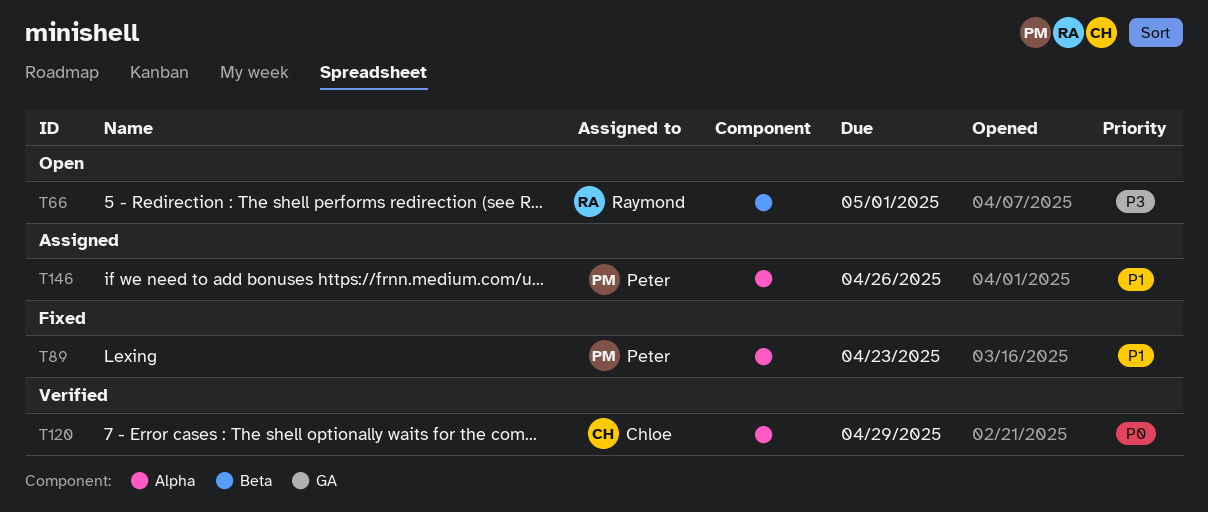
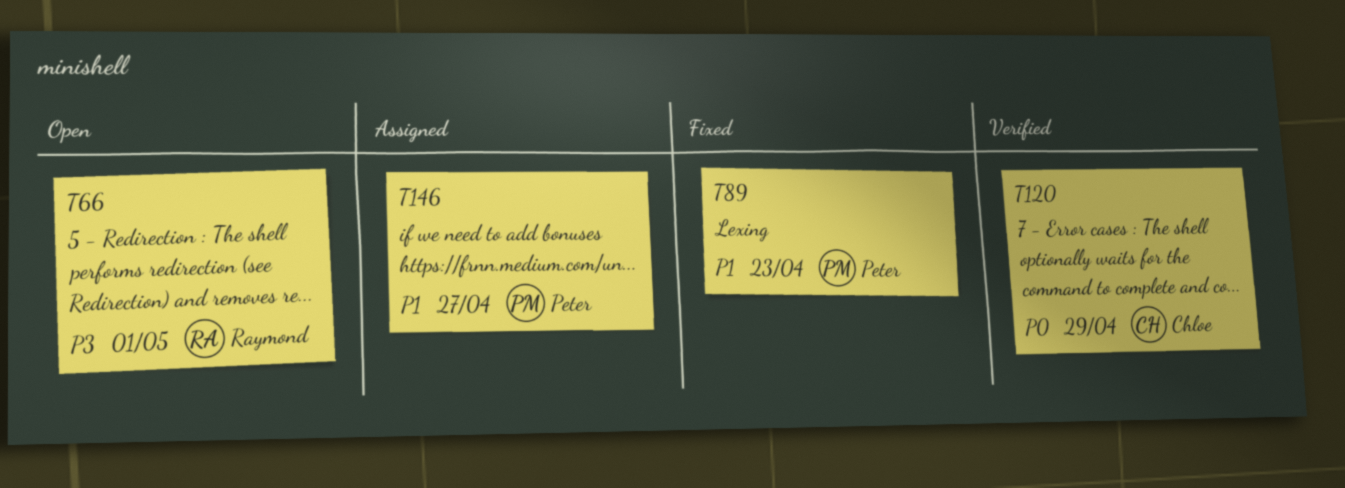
T146, due: Apr 26 -> Apr 27

